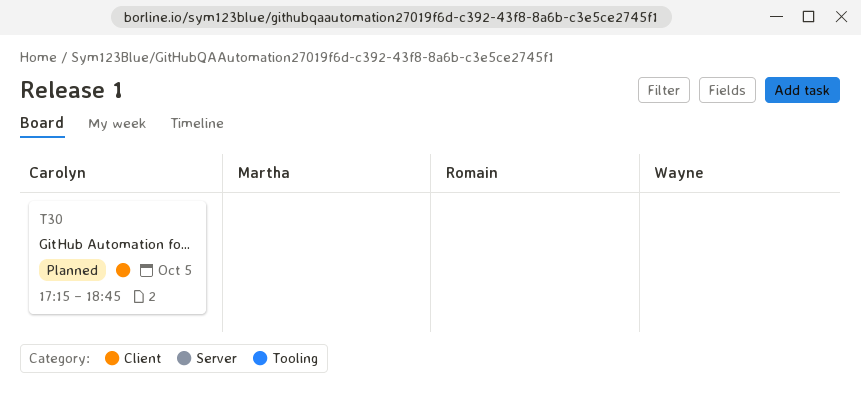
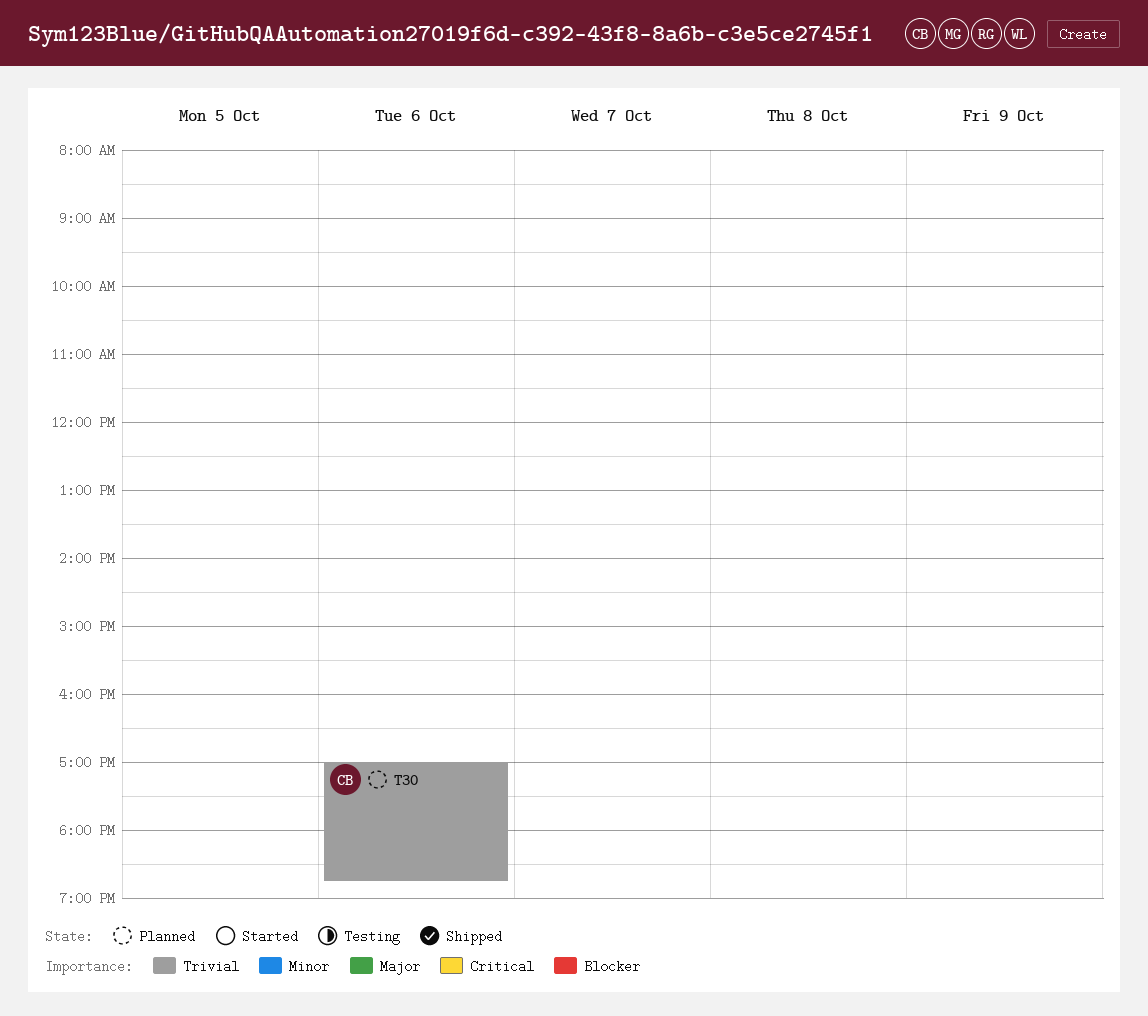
T30, day: Oct 5 -> Oct 6
T30, begins: 17:15 -> 17:00

